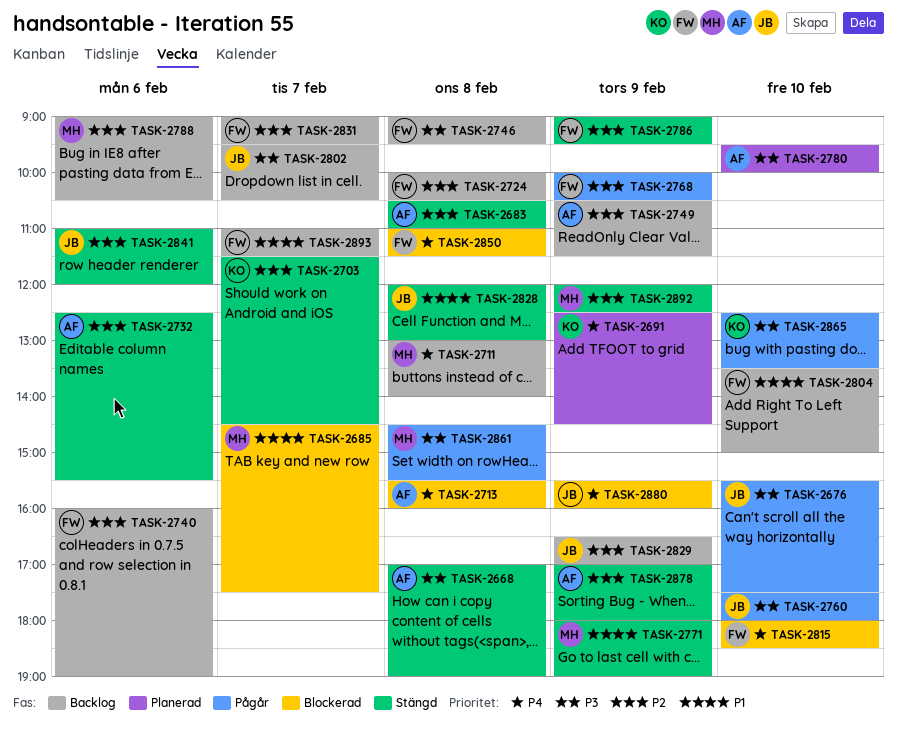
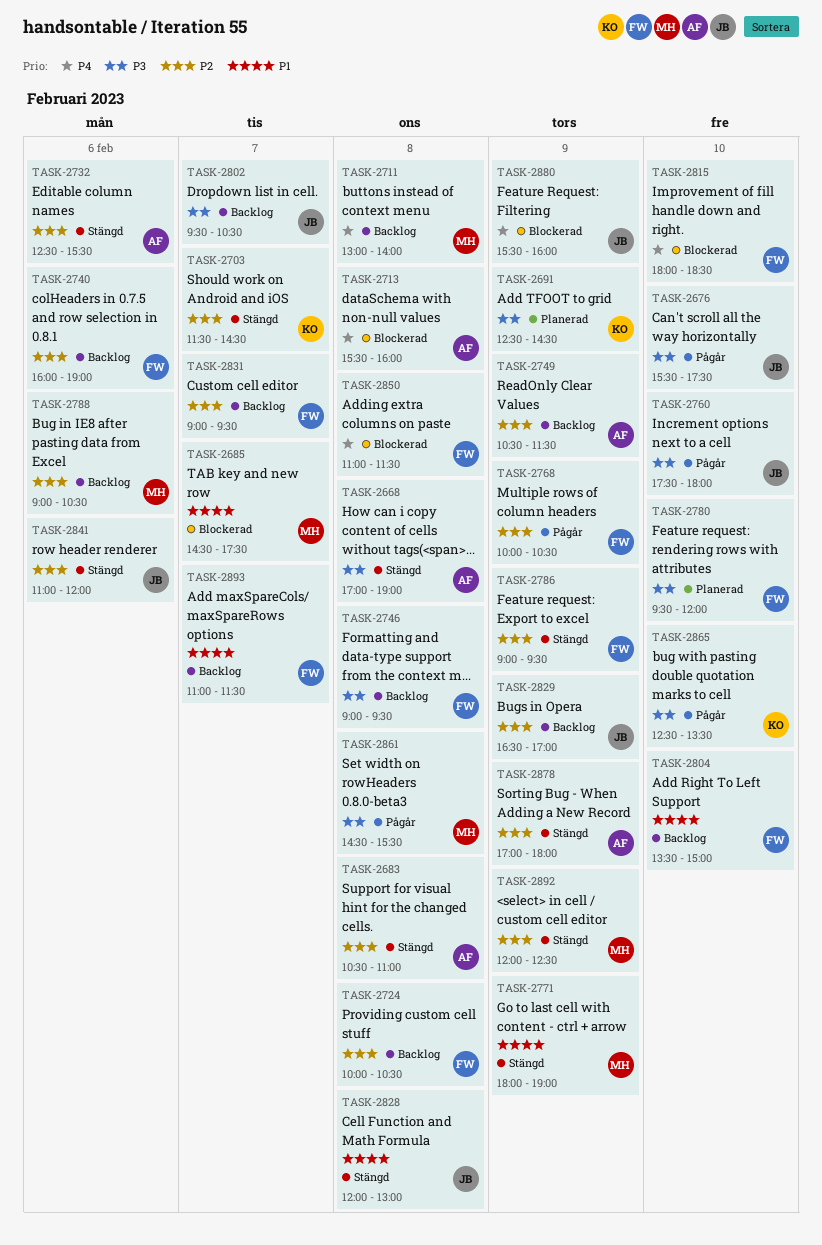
TASK-2691, priority: P4 -> P3
TASK-2780, owner: AF -> FW
TASK-2780, ends: 10:00 -> 12:00

